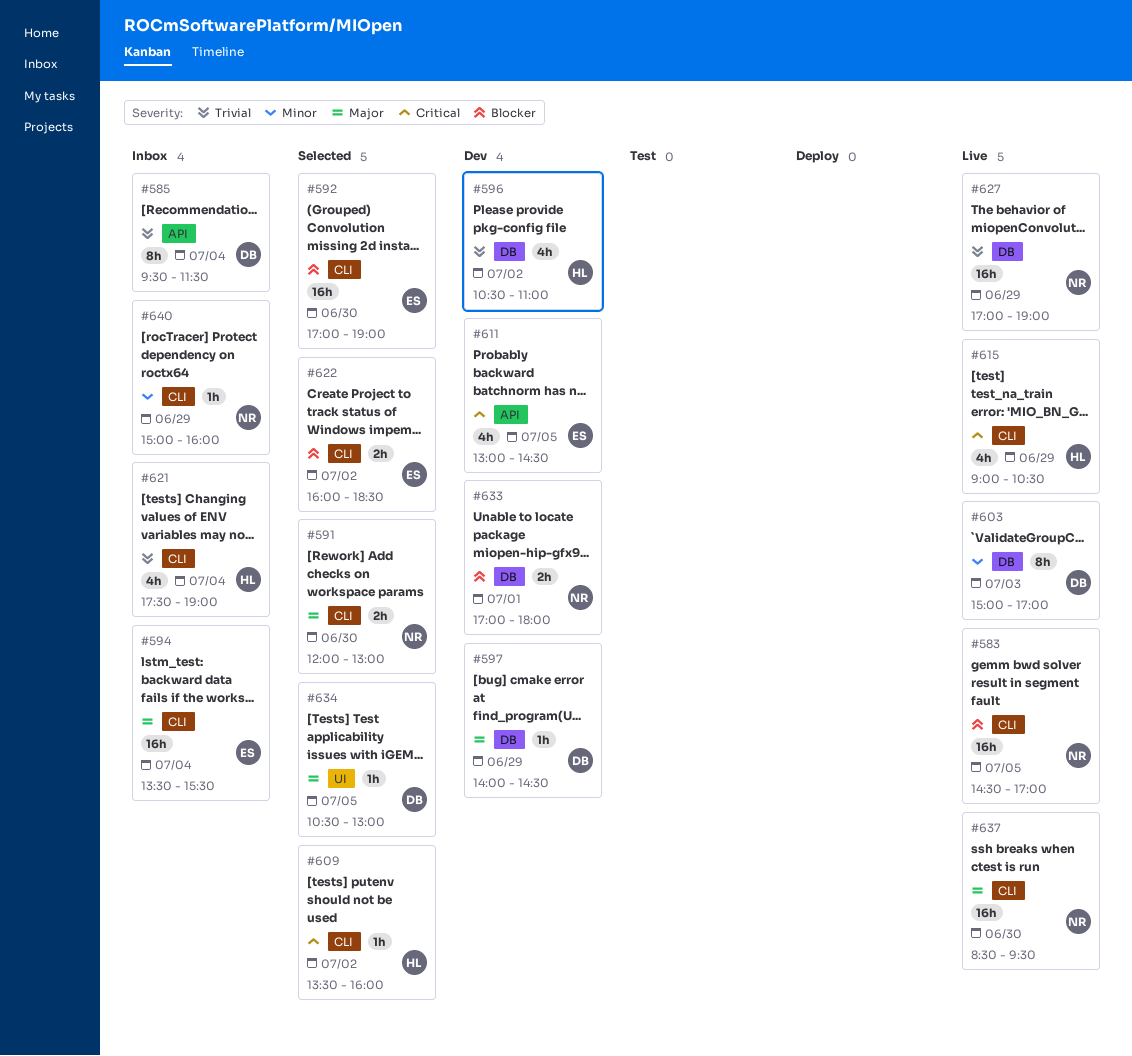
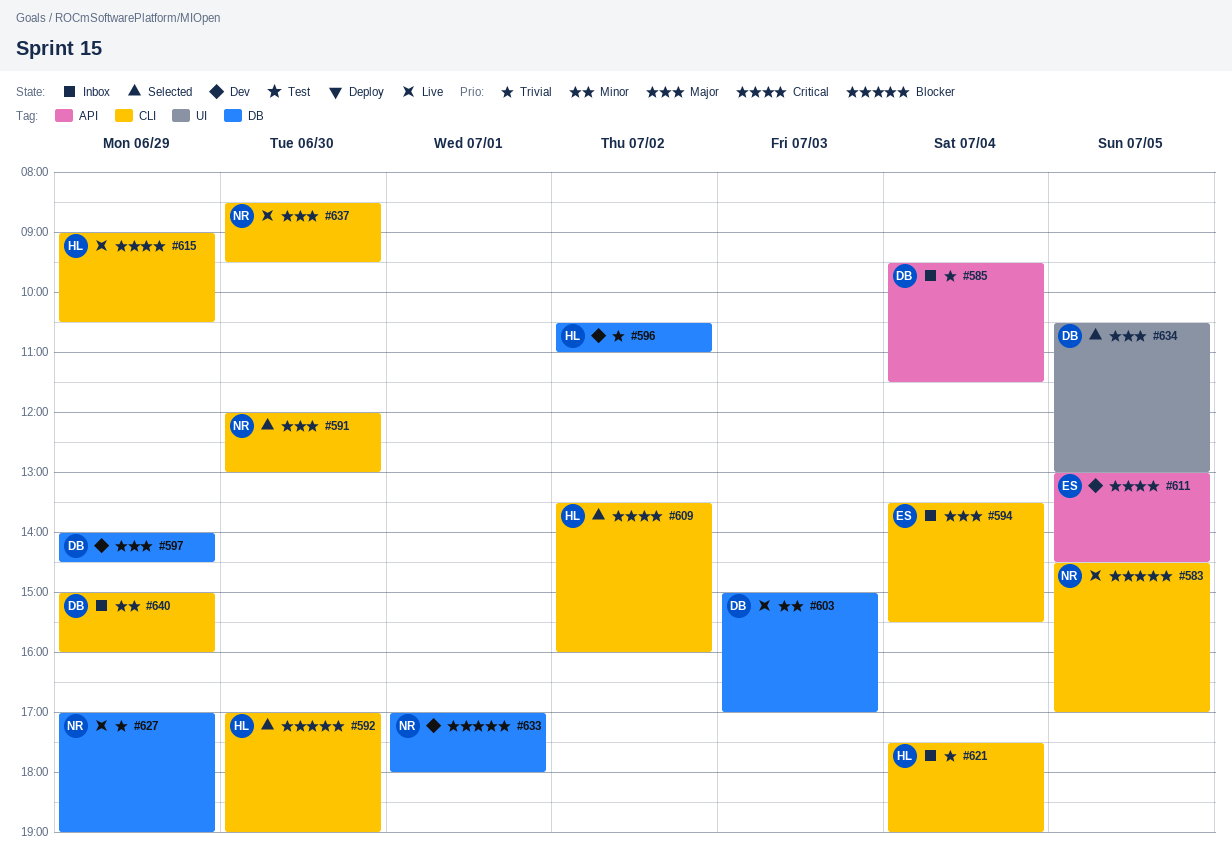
#592, owner: ES -> HL
#622: present -> none
#640, owner: NR -> DB

